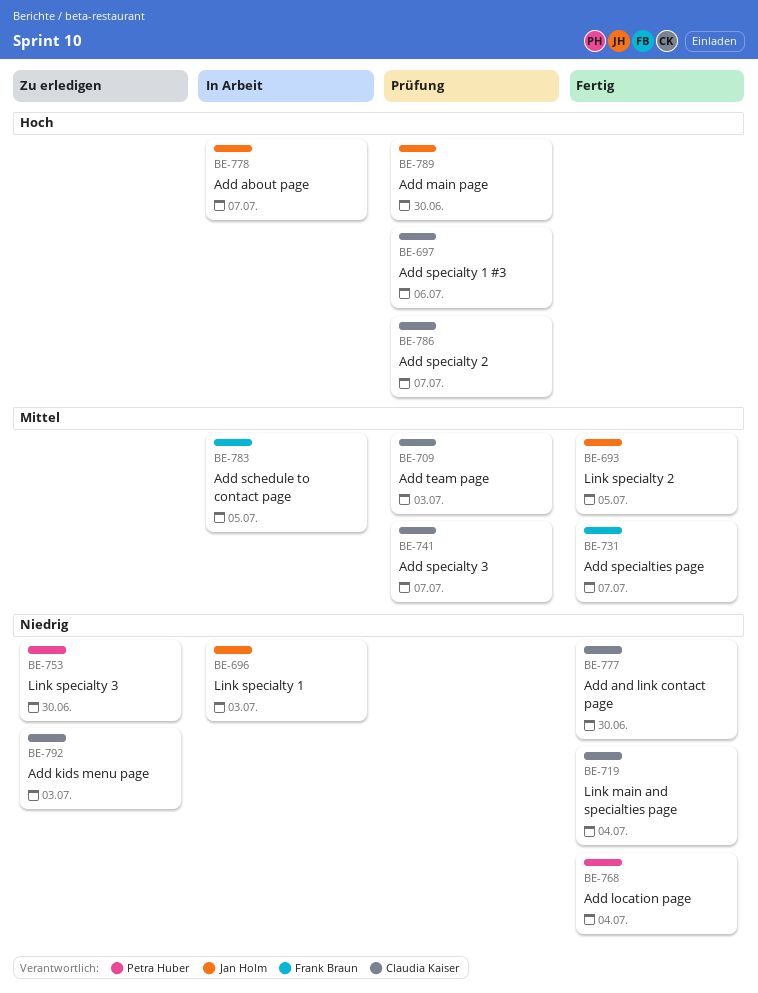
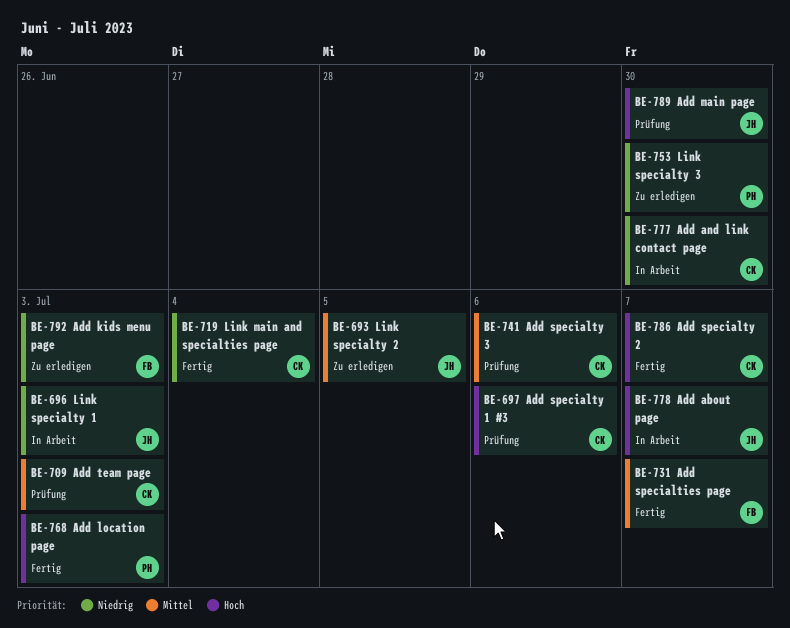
BE-693, status: Fertig -> Zu erledigen
BE-741, due: Jul 7 -> Jul 6
BE-768, priority: Niedrig -> Hoch
BE-768, due: Jul 4 -> Jul 3
BE-777, status: Fertig -> In Arbeit
BE-783: present -> none
BE-786, status: Prüfung -> Fertig
BE-792, owner: Claudia Kaiser -> Frank Braun

